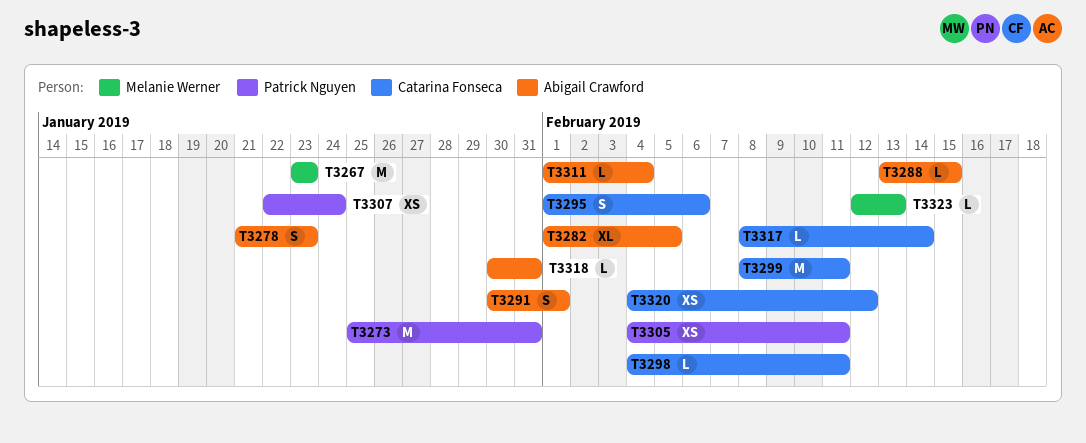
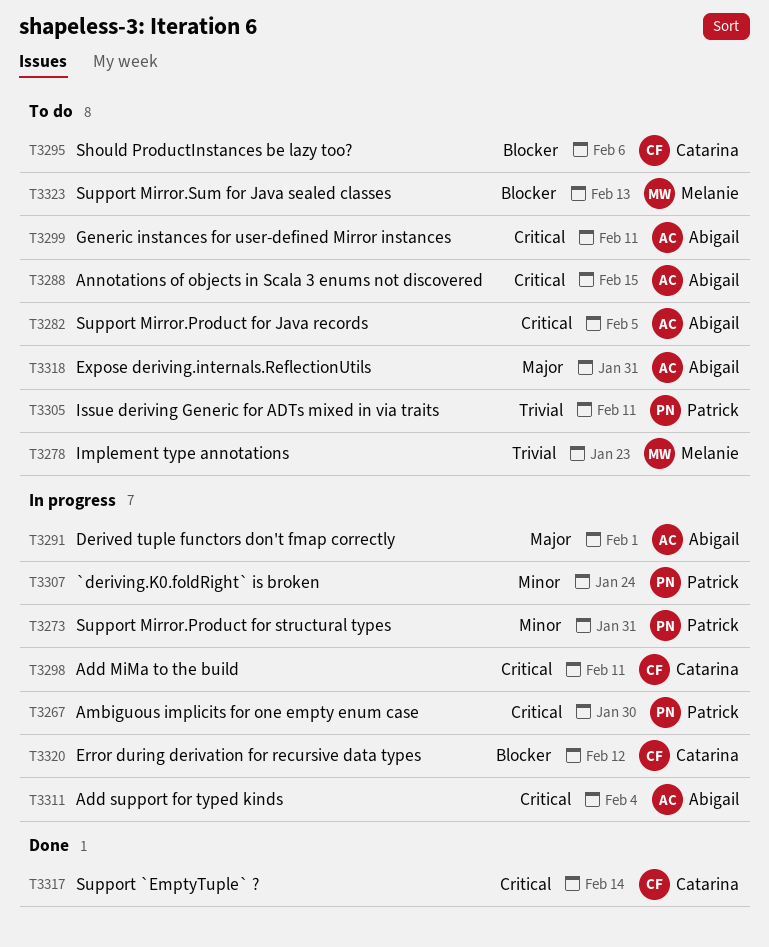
T3267, owner: Melanie Werner -> Patrick Nguyen
T3267, due: Jan 23 -> Jan 30
T3278, owner: Abigail Crawford -> Melanie Werner
T3299, owner: Catarina Fonseca -> Abigail Crawford

